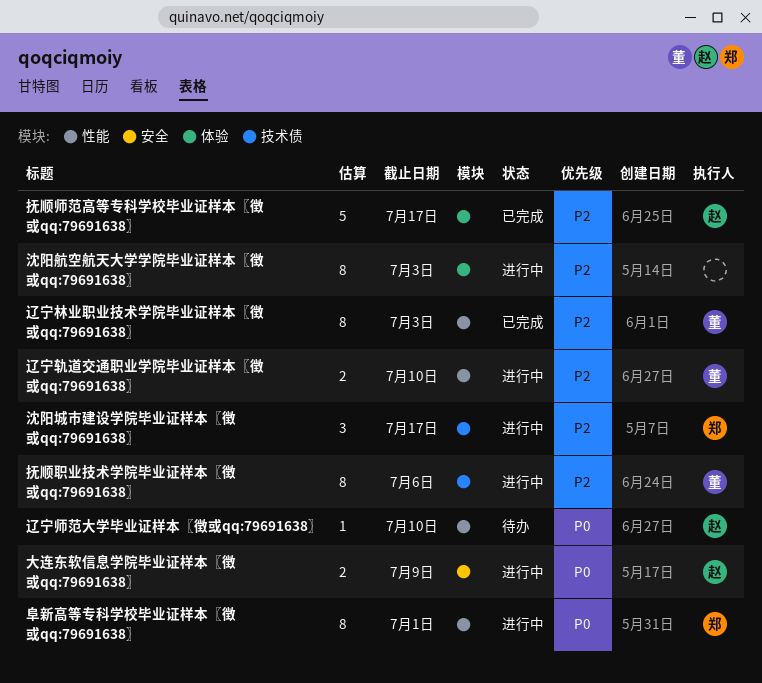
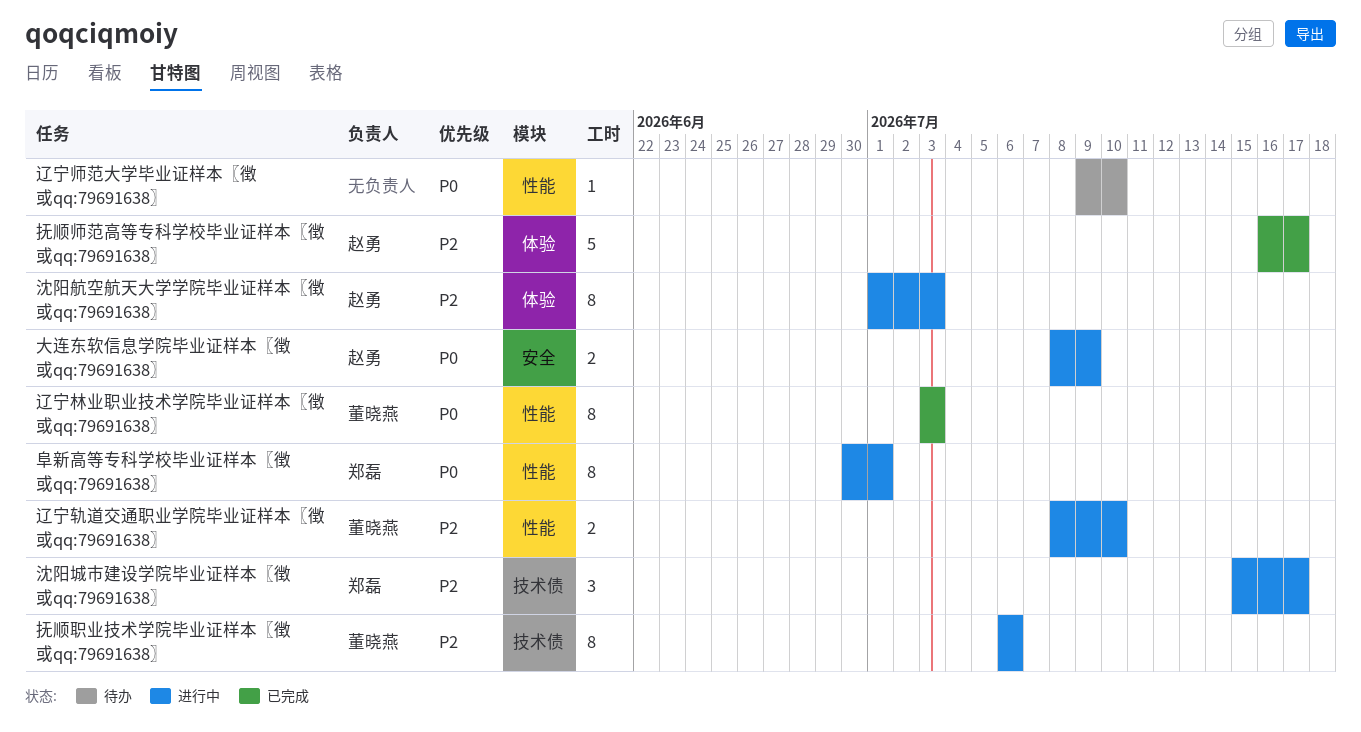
沈阳航空航天大学学院毕业证样本〖徴或qq:79691638〗, owner: none -> 赵勇
辽宁师范大学毕业证样本〖徴或qq:79691638〗, owner: 赵勇 -> none
辽宁林业职业技术学院毕业证样本〖徴或qq:79691638〗, priority: P2 -> P0

